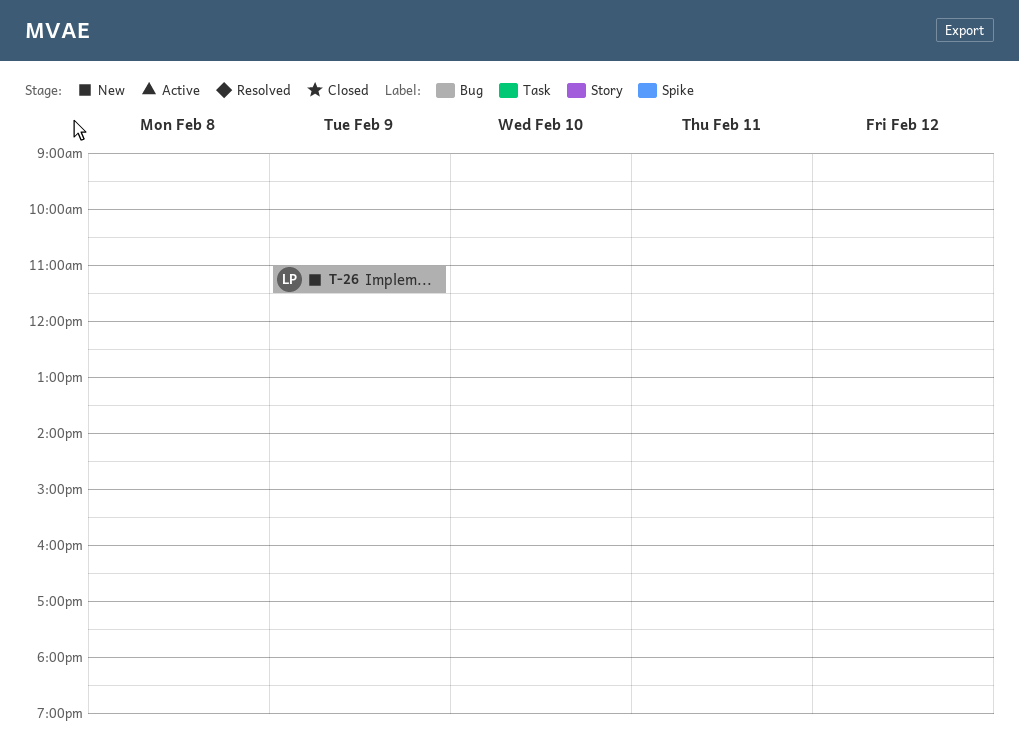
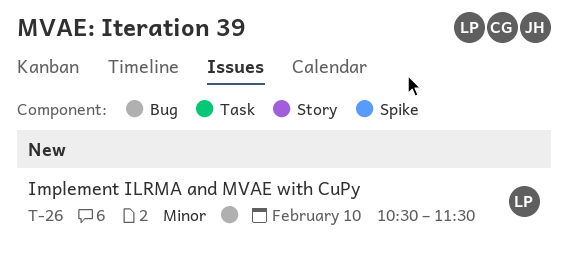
T-26, day: Feb 9 -> Feb 10
T-26, begins: 11:00 -> 10:30

